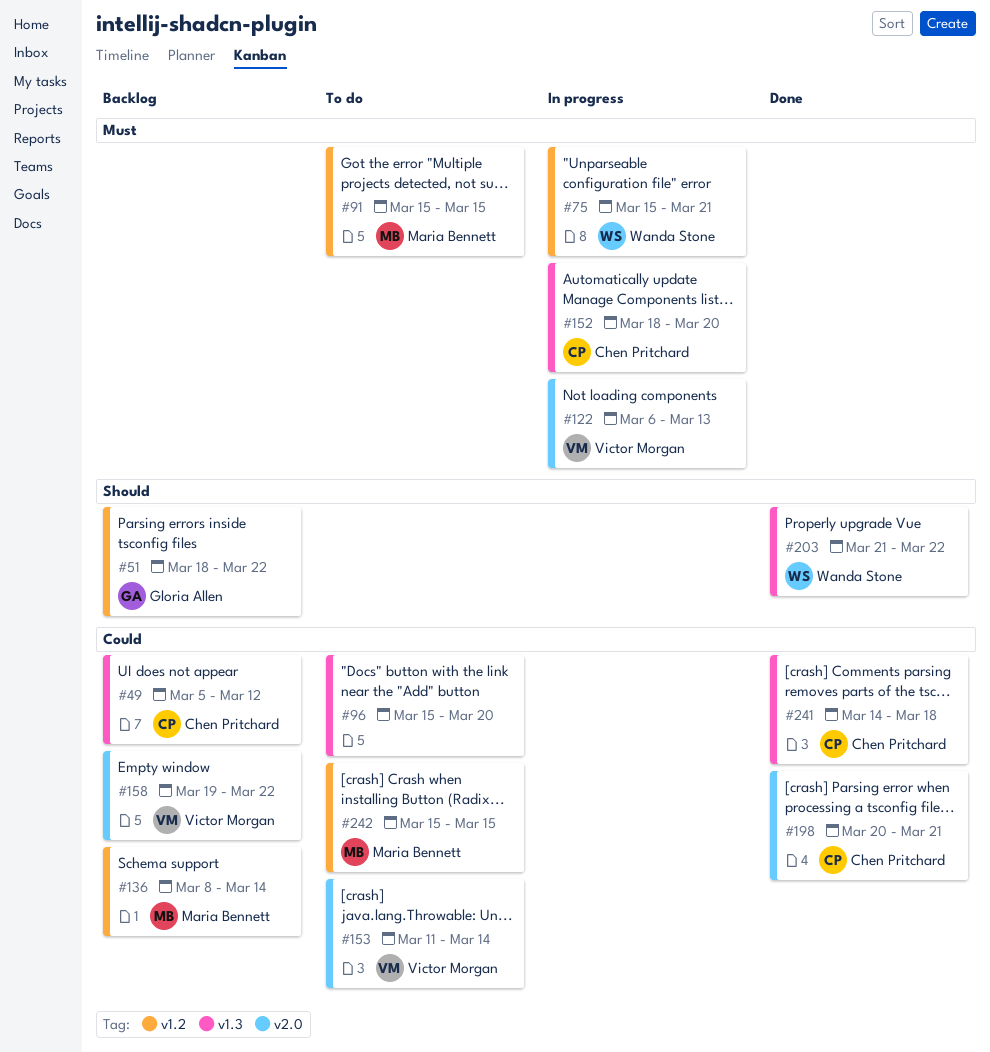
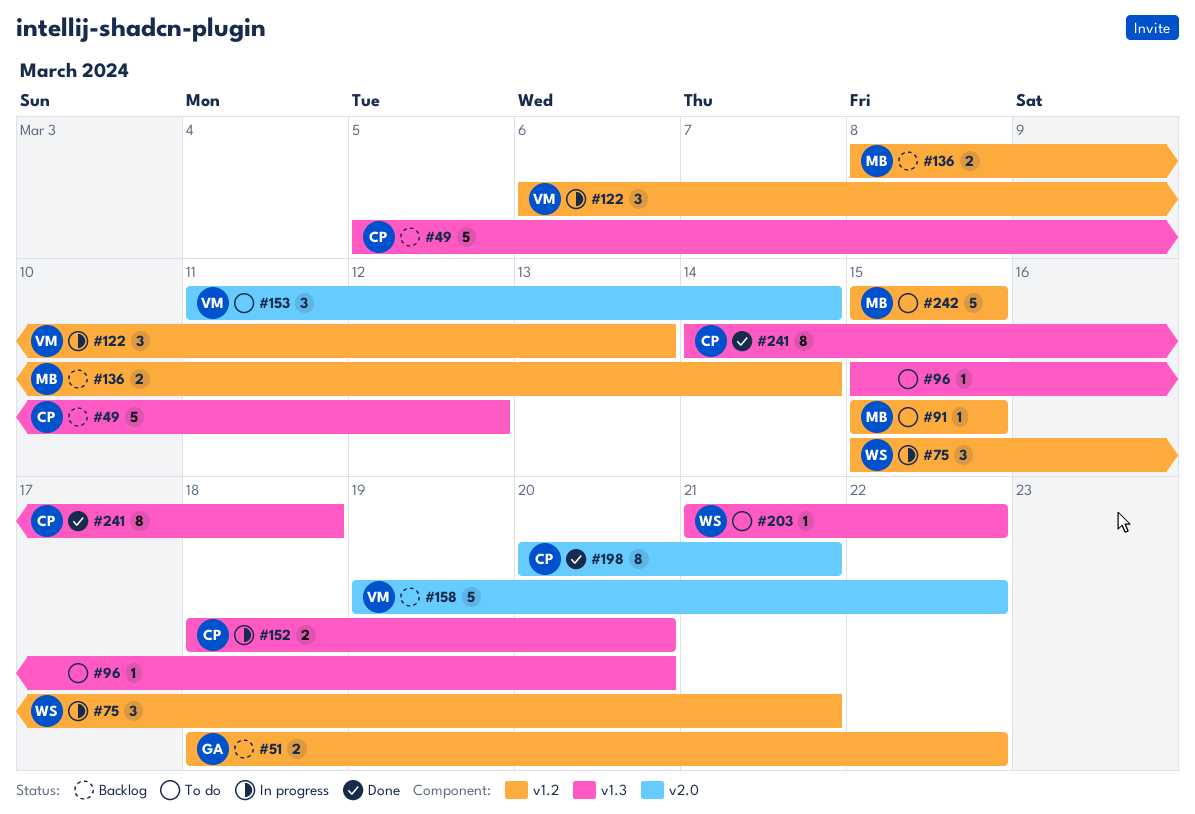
#122, label: v2.0 -> v1.2
#203, status: Done -> To do

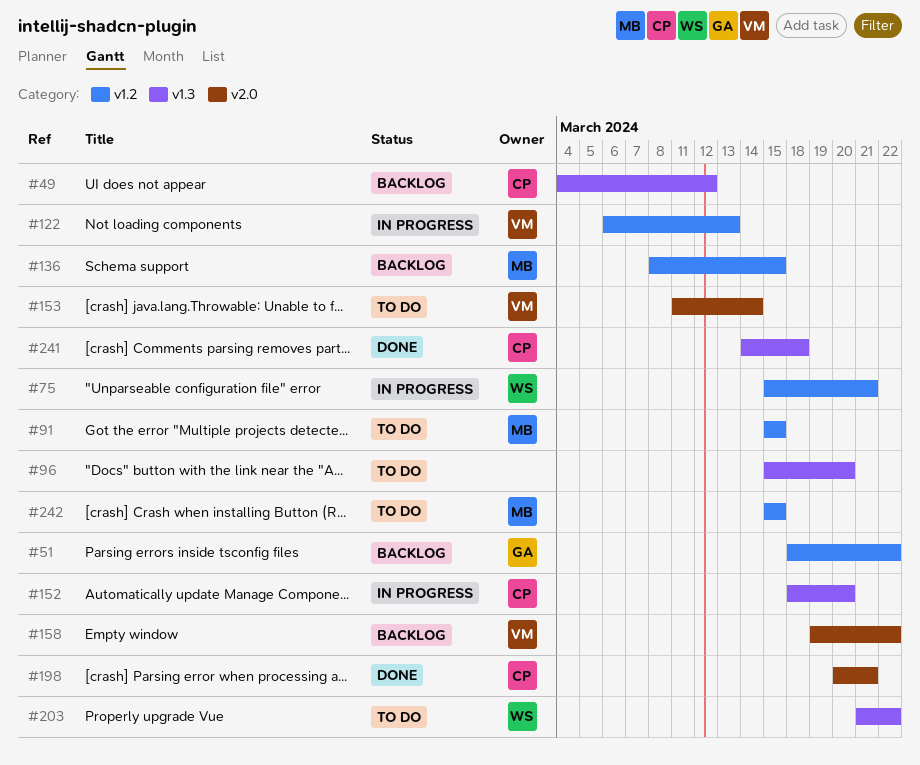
#49, start: Mar 5 -> Mar 4
#136, due: Mar 14 -> Mar 15

